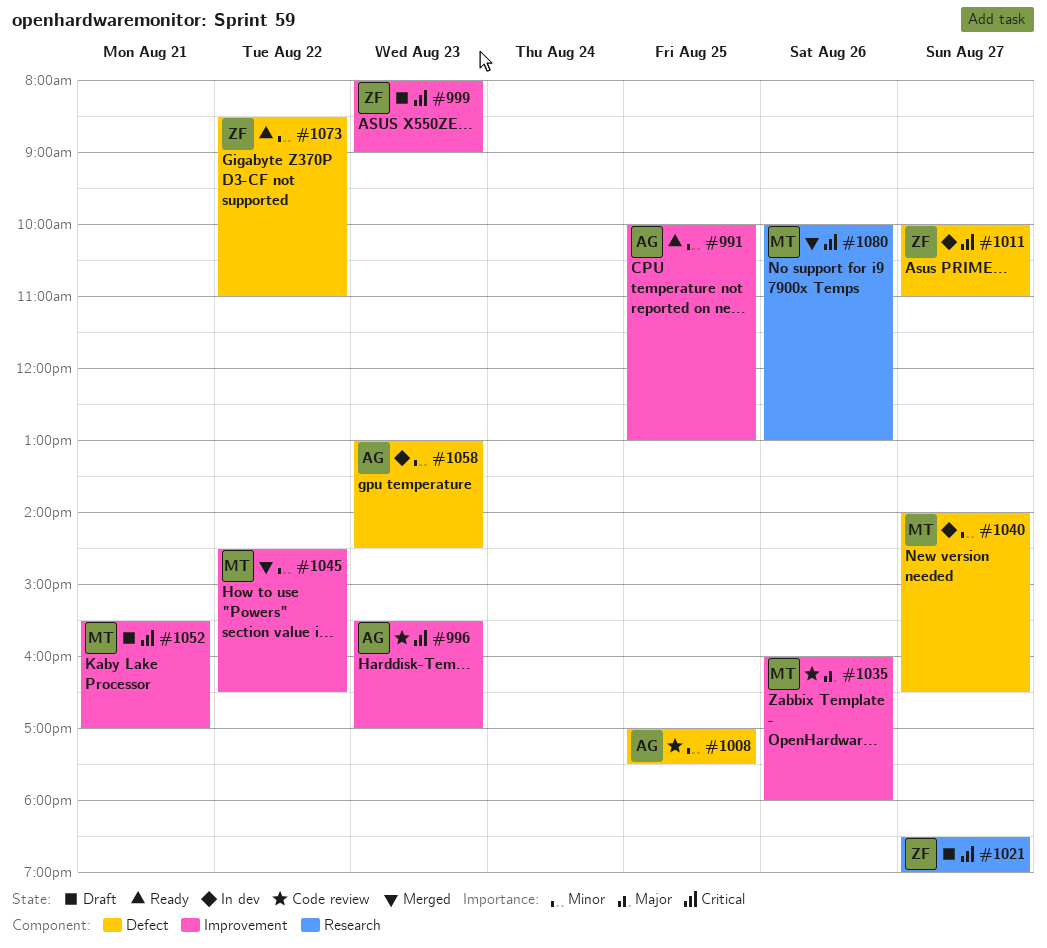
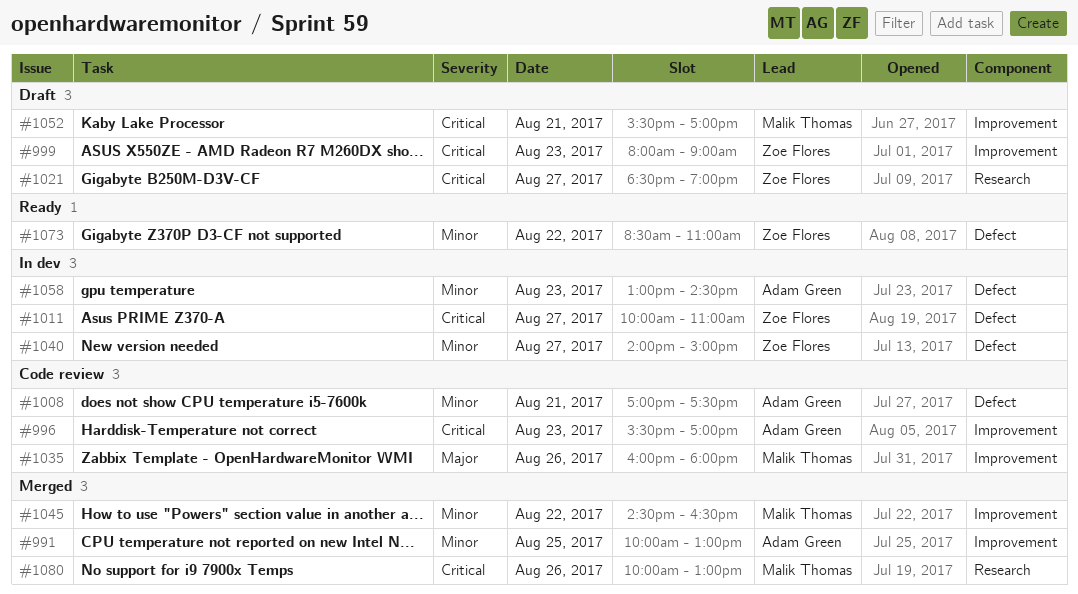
#991, status: Ready -> Merged
#1008, day: Aug 25 -> Aug 21
#1040, owner: Malik Thomas -> Zoe Flores
#1040, ends: 16:30 -> 15:00

